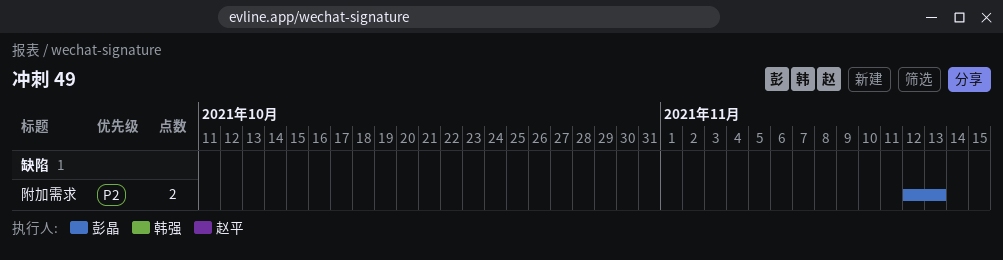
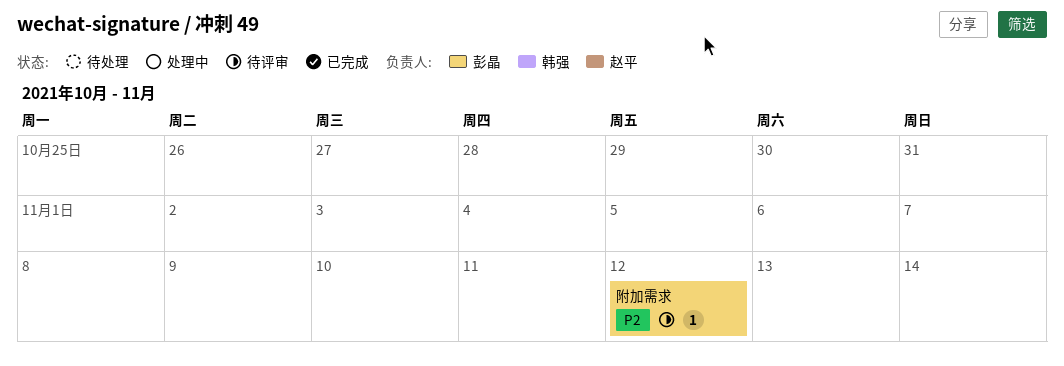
附加需求, estimate: 2 -> 1
附加需求, due: Nov 13 -> Nov 12

